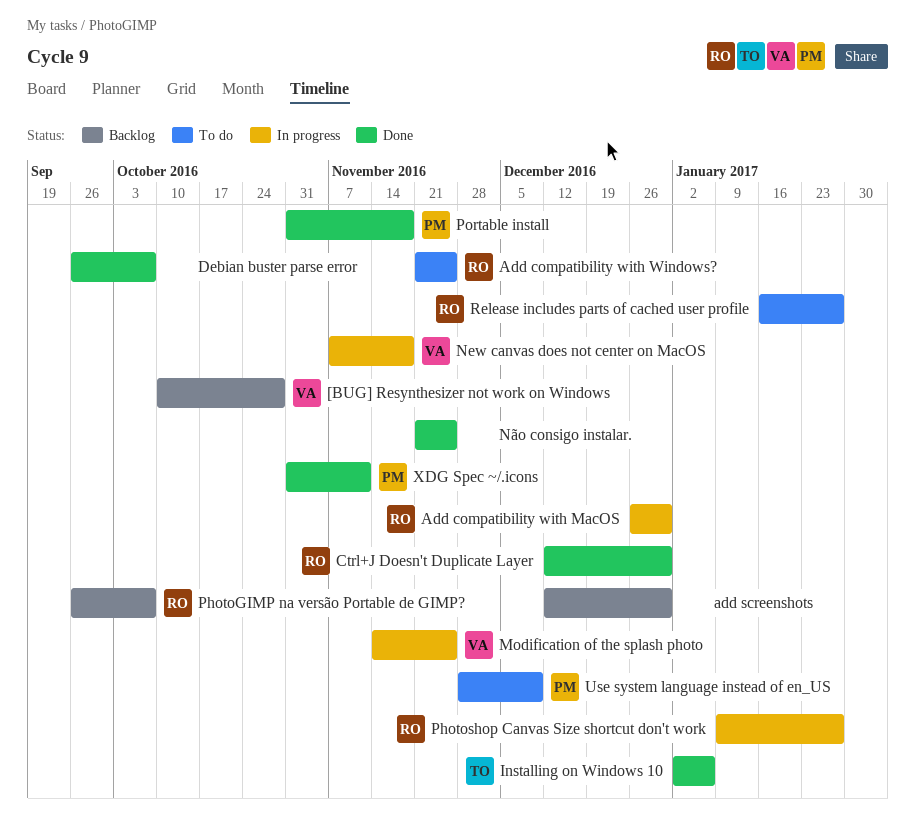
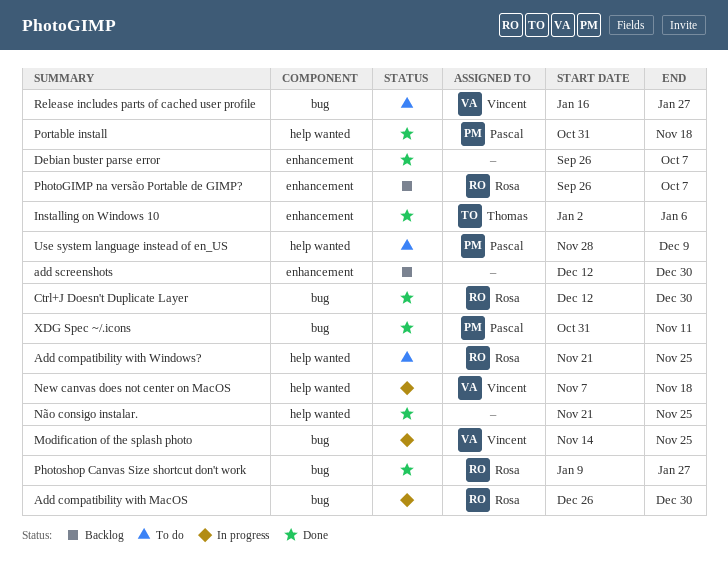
[BUG] Resynthesizer not work on Windows: present -> none
Photoshop Canvas Size shortcut don't work, status: In progress -> Done
Release includes parts of cached user profile, owner: Rosa -> Vincent

